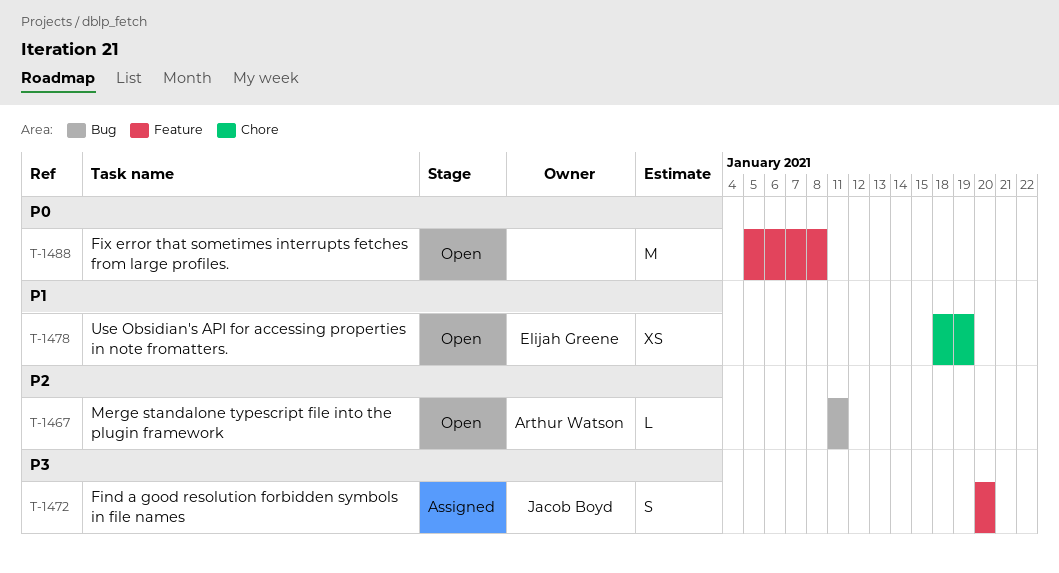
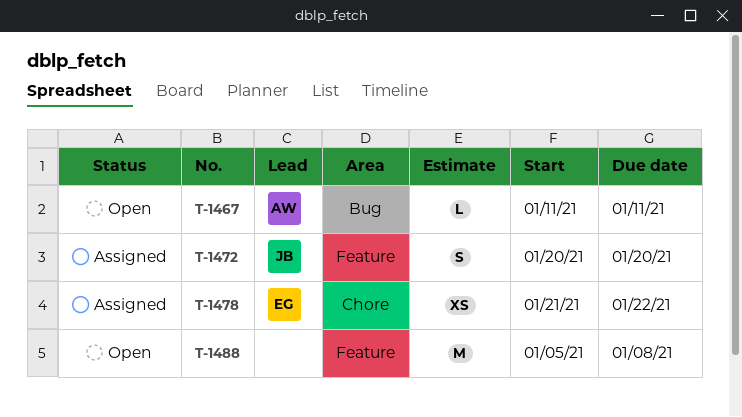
T-1478, status: Open -> Assigned
T-1478, start: Jan 18 -> Jan 21
T-1478, due: Jan 19 -> Jan 22

